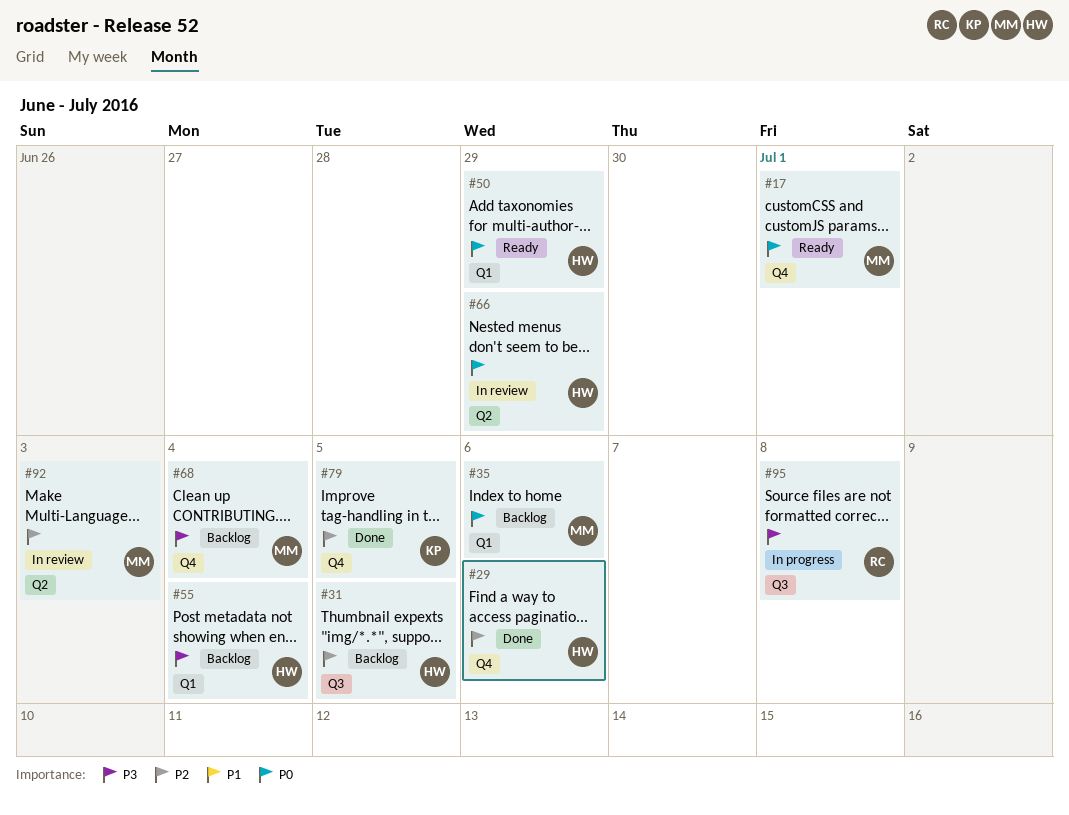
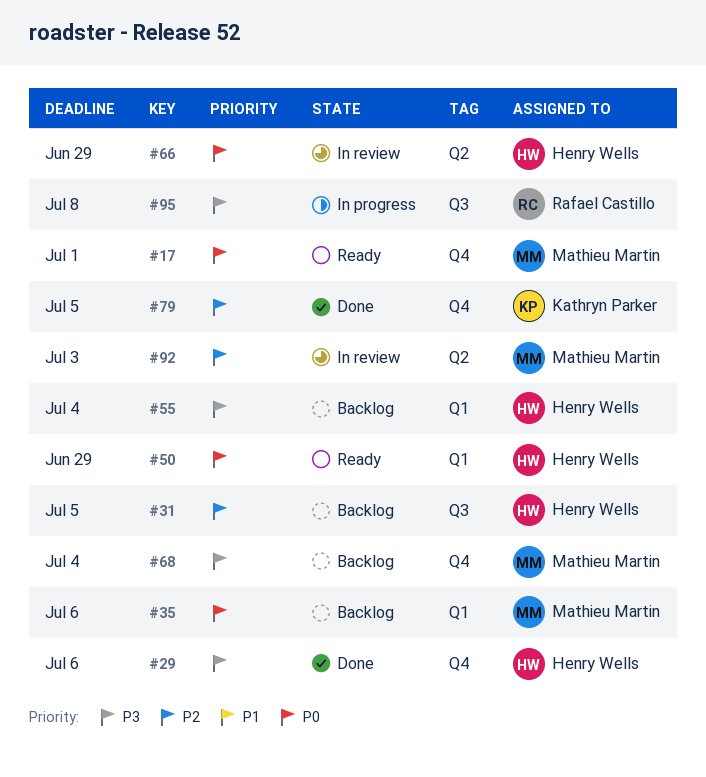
#29, priority: P2 -> P3

